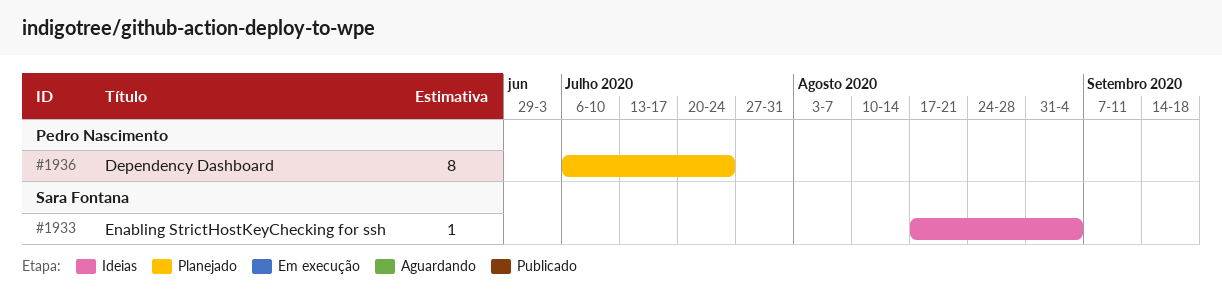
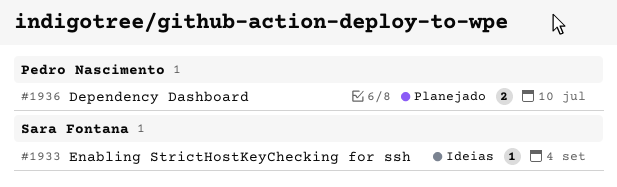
#1936, estimate: 8 -> 2
#1936, due: Jul 24 -> Jul 10

